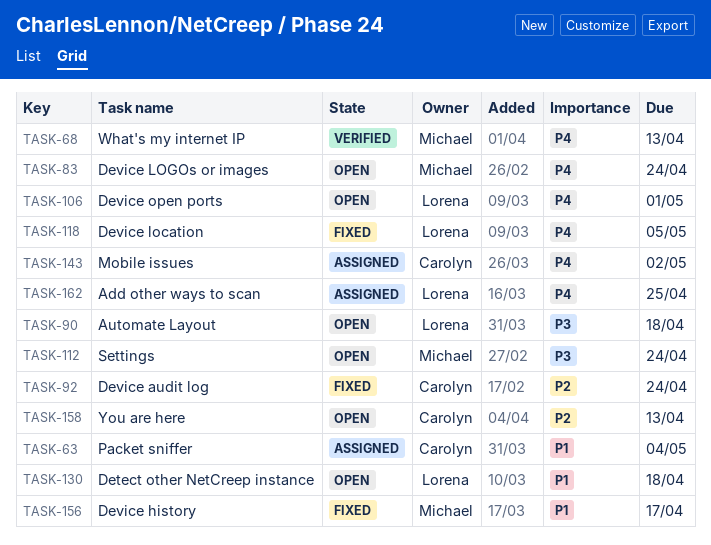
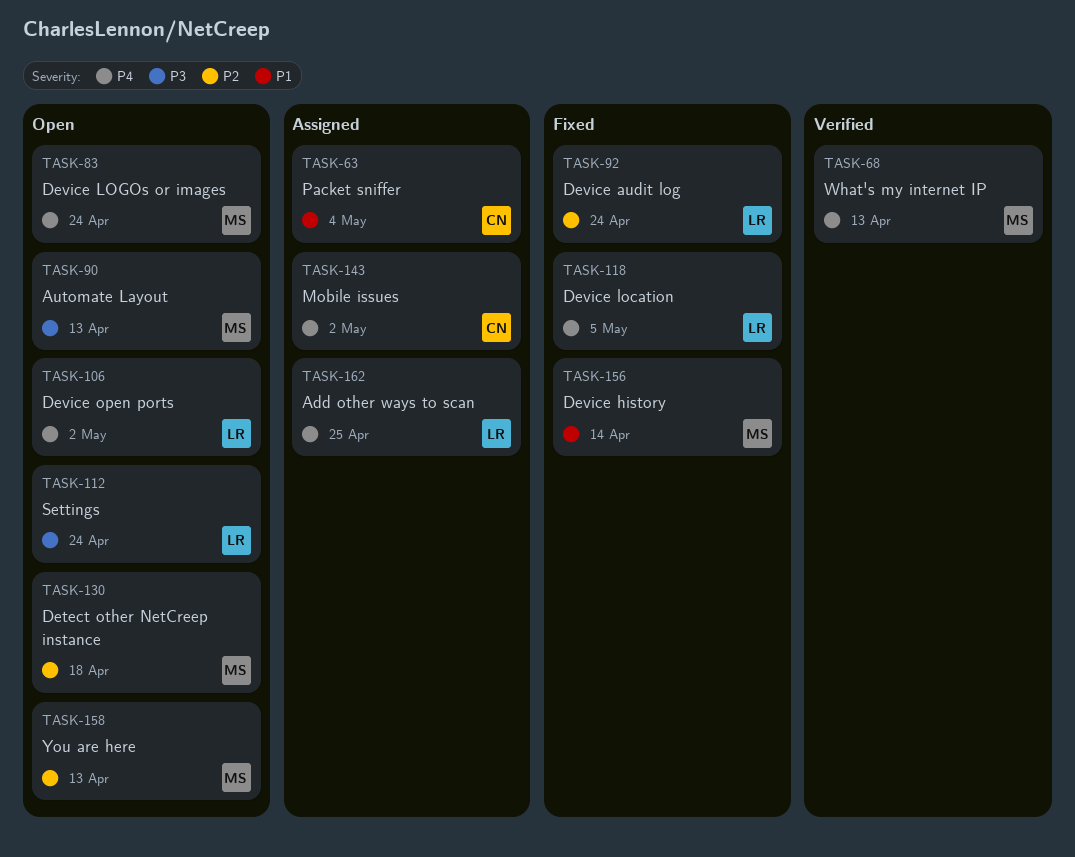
TASK-90, owner: Lorena -> Michael
TASK-90, due: Apr 18 -> Apr 13
TASK-92, owner: Carolyn -> Lorena
TASK-106, due: May 1 -> May 2
TASK-112, owner: Michael -> Lorena
TASK-130, owner: Lorena -> Michael
TASK-130, priority: P1 -> P2
TASK-156, due: Apr 17 -> Apr 14
TASK-158, owner: Carolyn -> Michael

